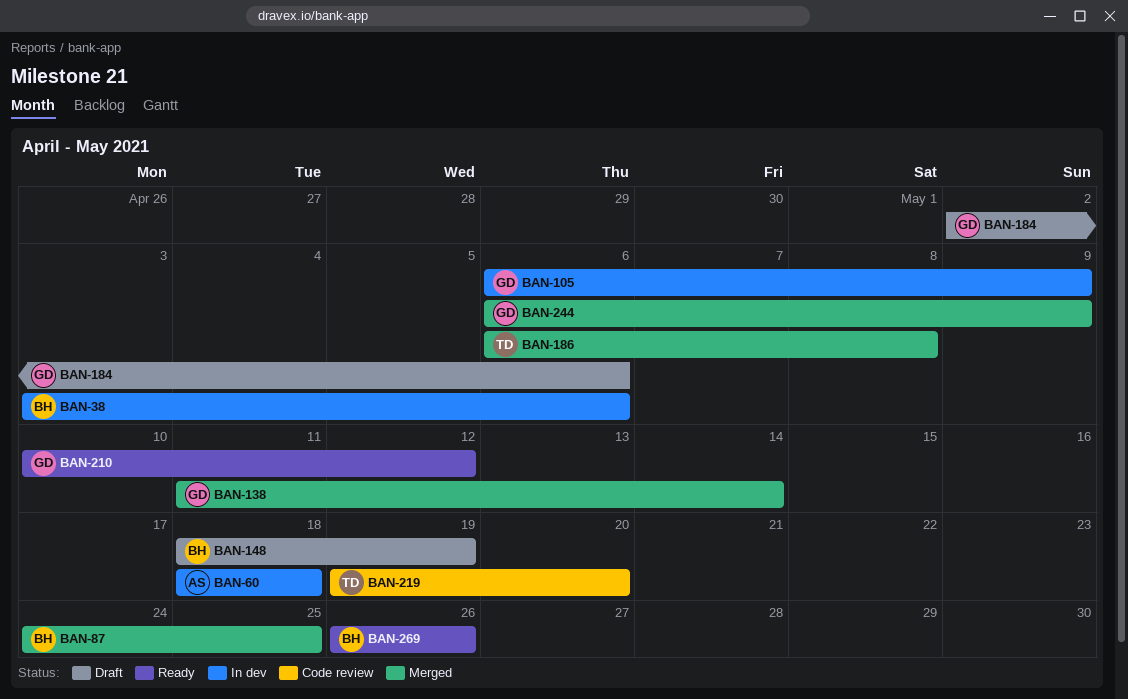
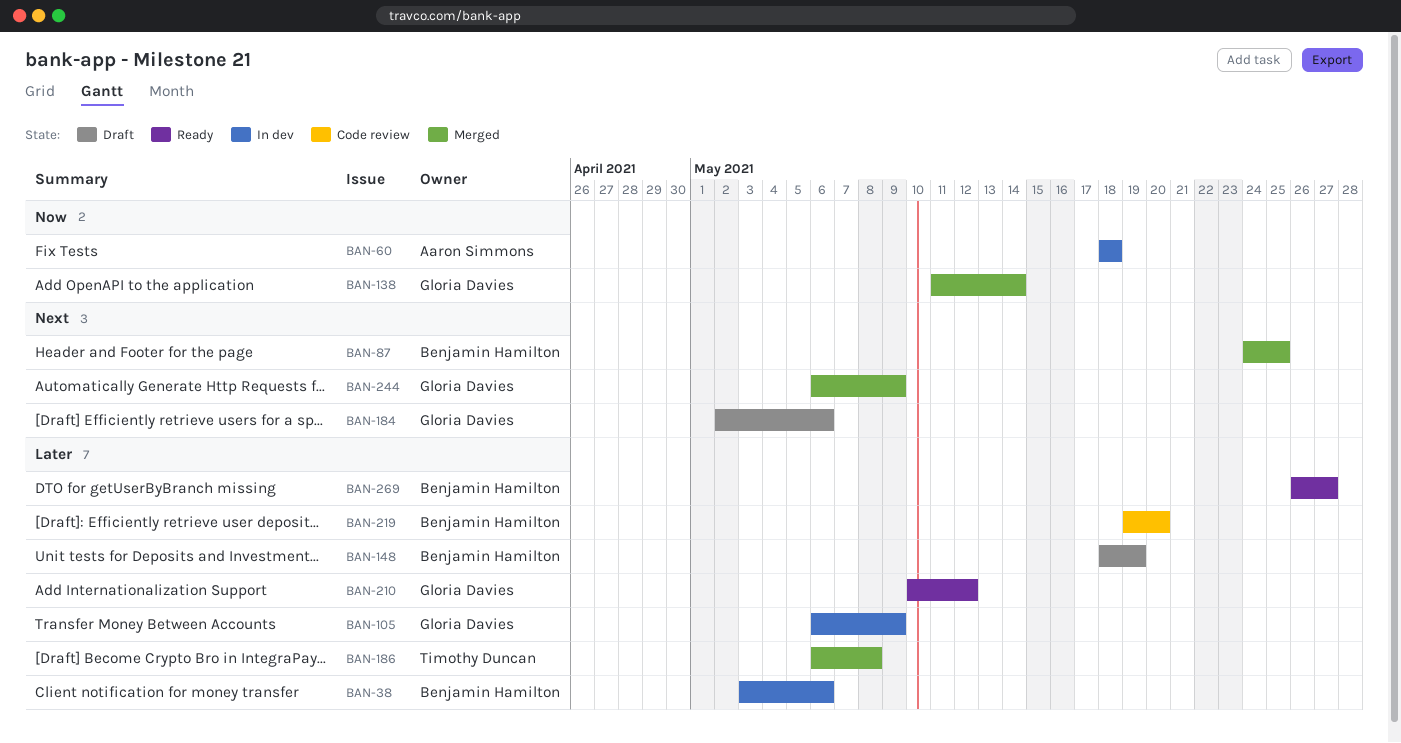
BAN-219, owner: Timothy Duncan -> Benjamin Hamilton
BAN-269, due: May 26 -> May 27

